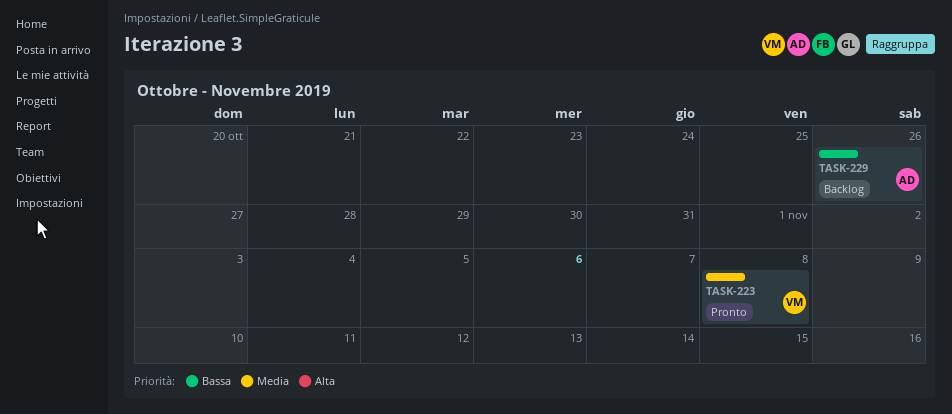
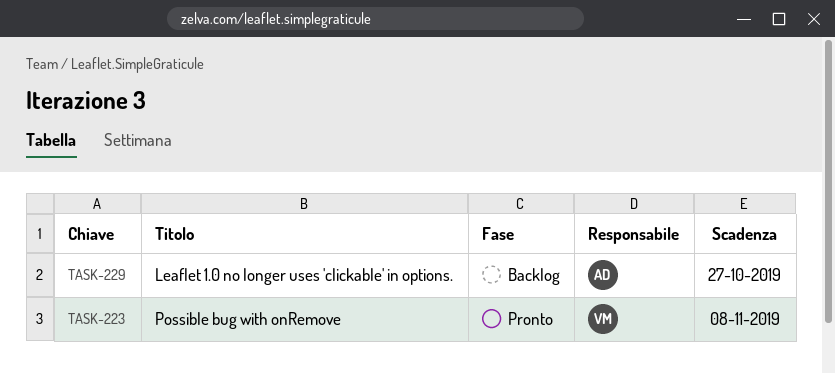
TASK-229, due: Oct 26 -> Oct 27

